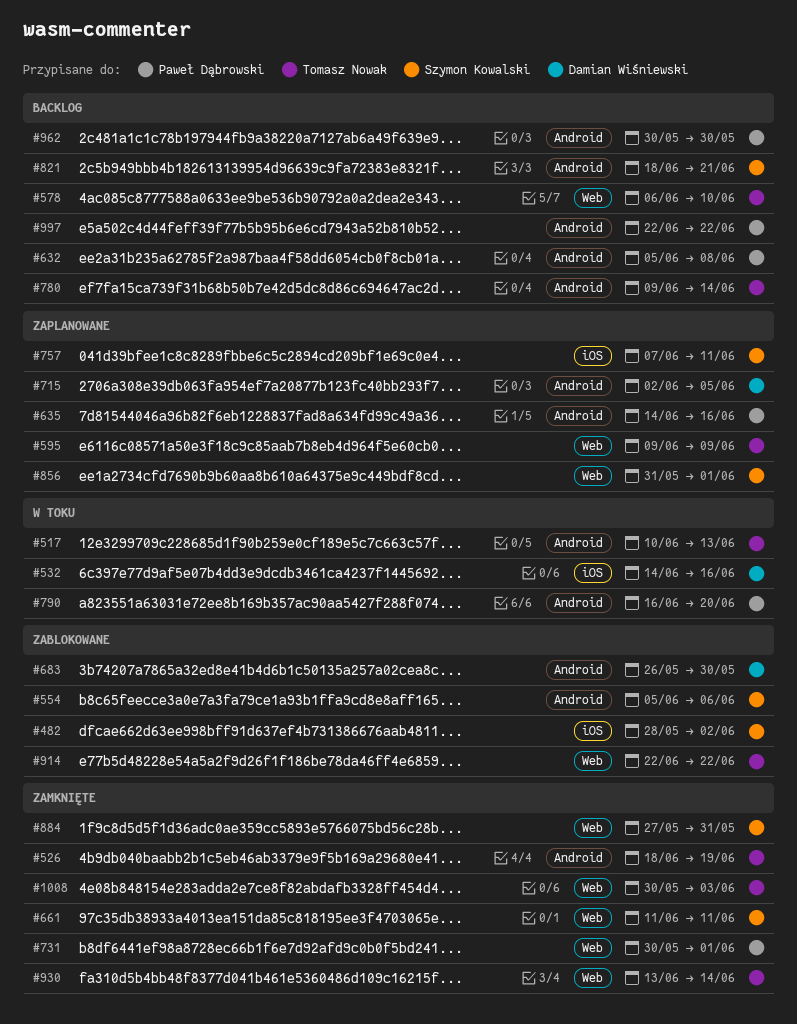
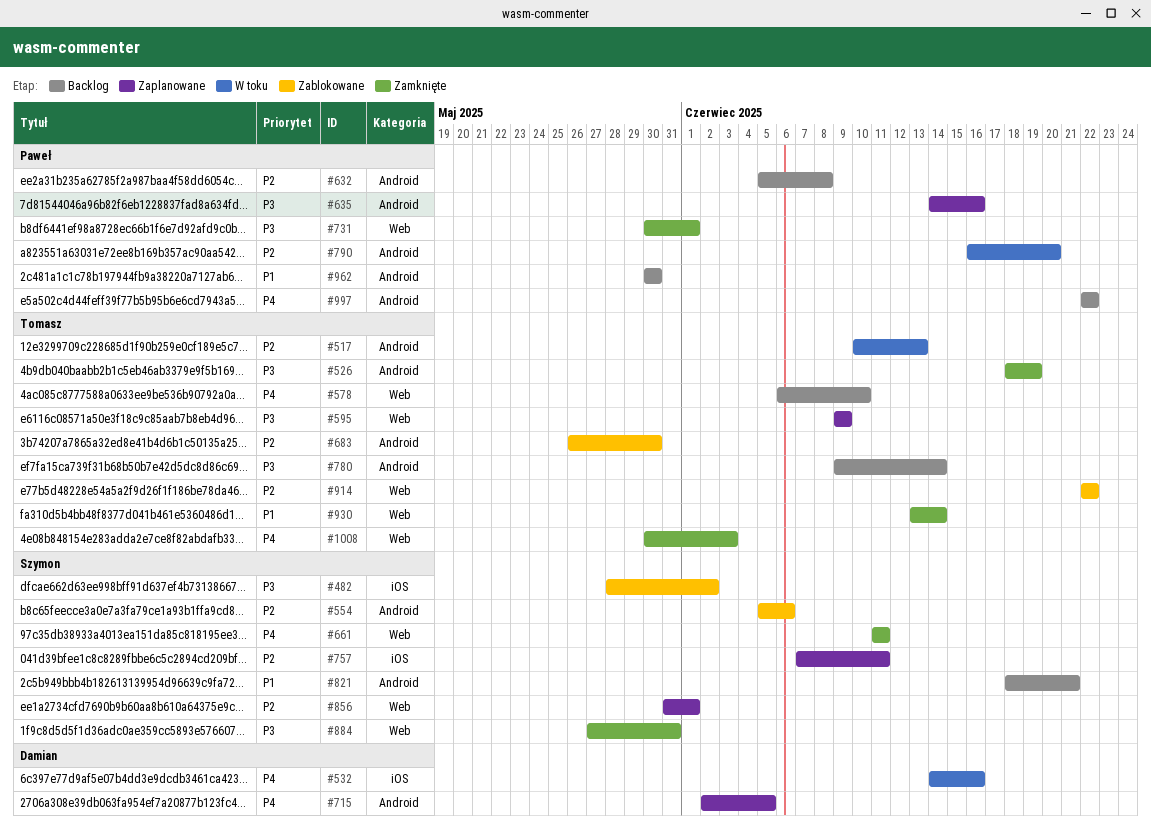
#683, owner: Damian Wiśniewski -> Tomasz Nowak

